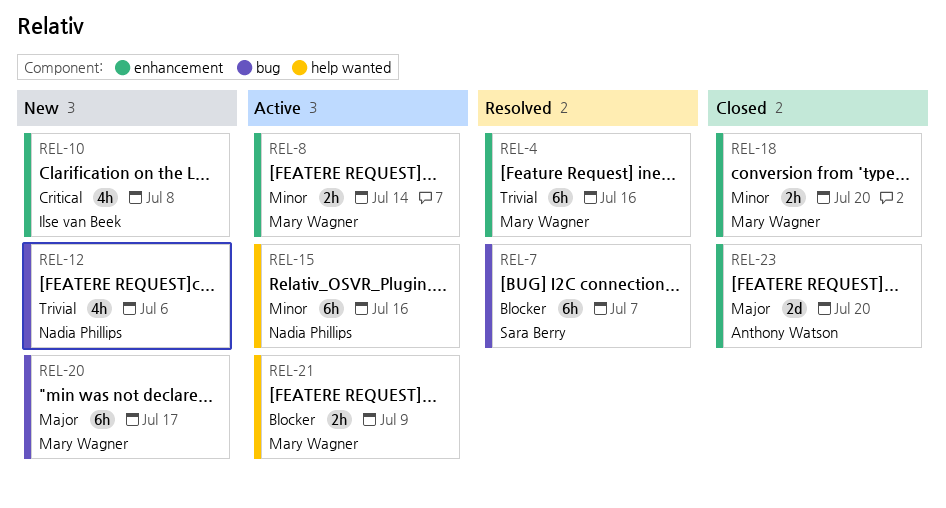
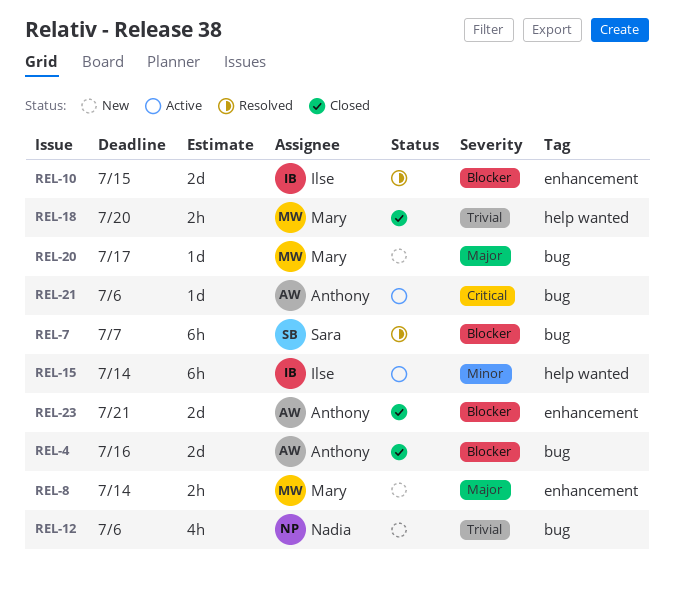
REL-4, status: Resolved -> Closed
REL-4, owner: Mary Wagner -> Anthony Watson
REL-4, priority: Trivial -> Blocker
REL-4, label: enhancement -> bug
REL-4, estimate: 6h -> 2d
REL-8, status: Active -> New
REL-8, priority: Minor -> Major
REL-10, status: New -> Resolved
REL-10, priority: Critical -> Blocker
REL-10, estimate: 4h -> 2d
REL-10, due: Jul 8 -> Jul 15
REL-15, owner: Nadia Phillips -> Ilse van Beek
REL-15, due: Jul 16 -> Jul 14
REL-18, priority: Minor -> Trivial
REL-18, label: enhancement -> help wanted
REL-20, estimate: 6h -> 1d
REL-21, owner: Mary Wagner -> Anthony Watson
REL-21, priority: Blocker -> Critical
REL-21, label: help wanted -> bug
REL-21, estimate: 2h -> 1d
REL-21, due: Jul 9 -> Jul 6
REL-23, priority: Major -> Blocker
REL-23, due: Jul 20 -> Jul 21

